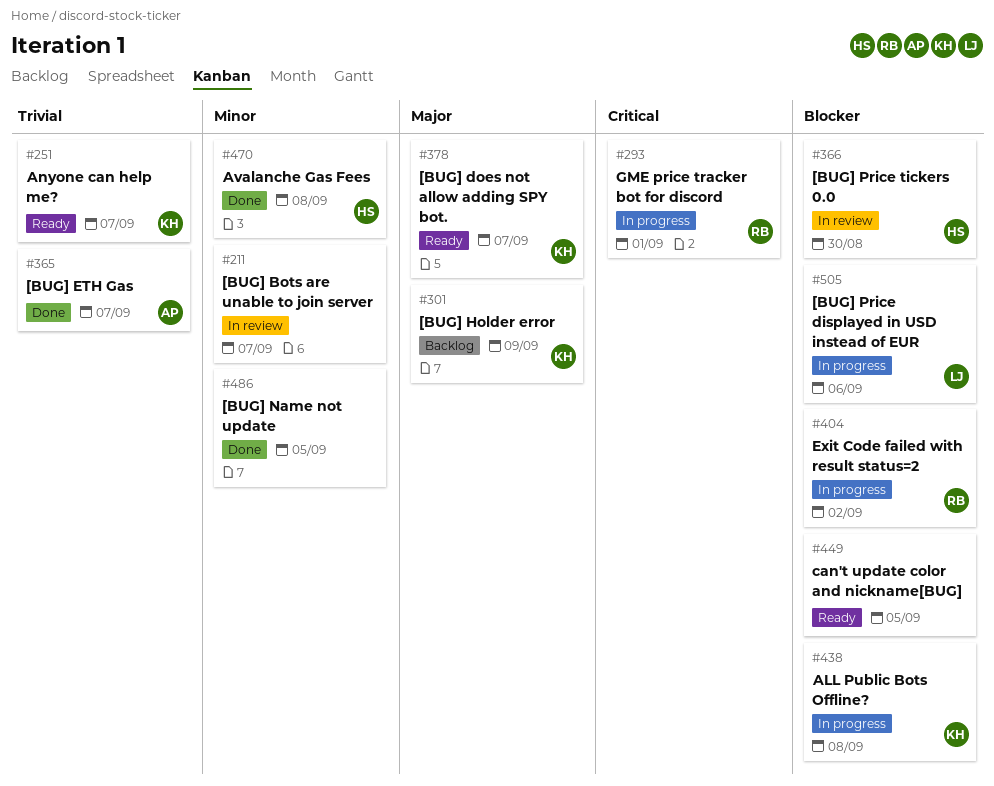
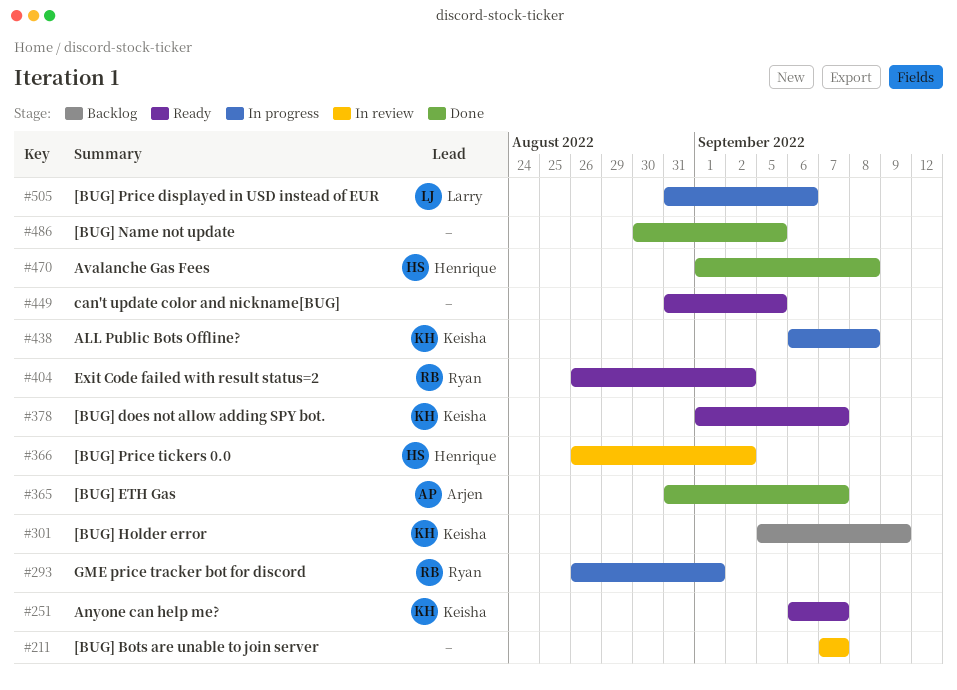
#366, due: Aug 30 -> Sep 2
#404, status: In progress -> Ready

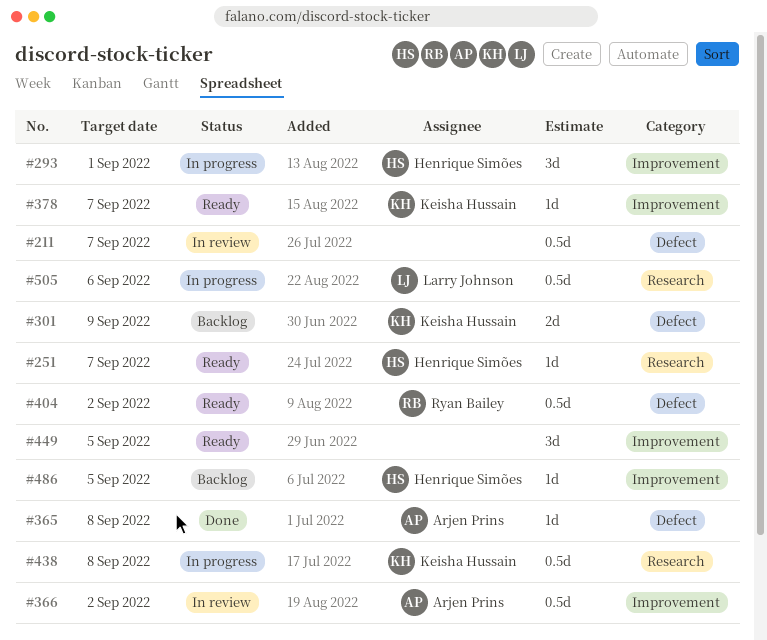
#251, owner: Keisha Hussain -> Henrique Simões
#293, owner: Ryan Bailey -> Henrique Simões
#365, due: Sep 7 -> Sep 8
#366, owner: Henrique Simões -> Arjen Prins
#470: present -> none
#486, status: Done -> Backlog
#486, owner: none -> Henrique Simões

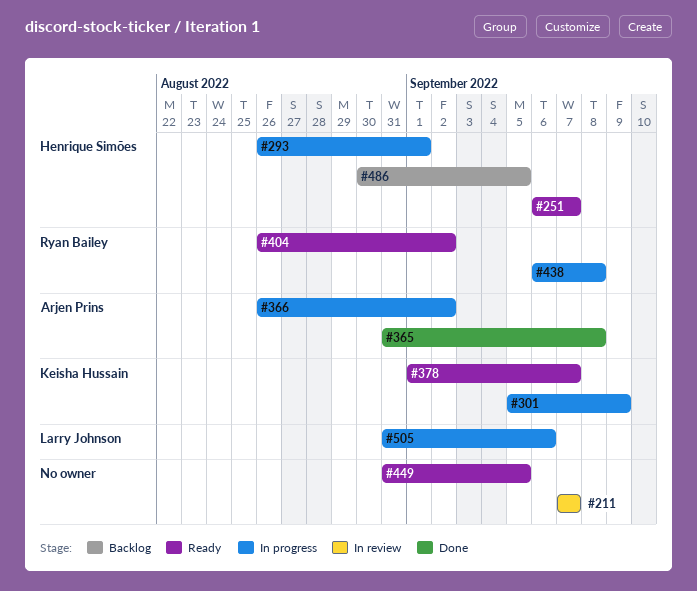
#301, status: Backlog -> In progress
#366, status: In review -> In progress
#438, owner: Keisha Hussain -> Ryan Bailey

